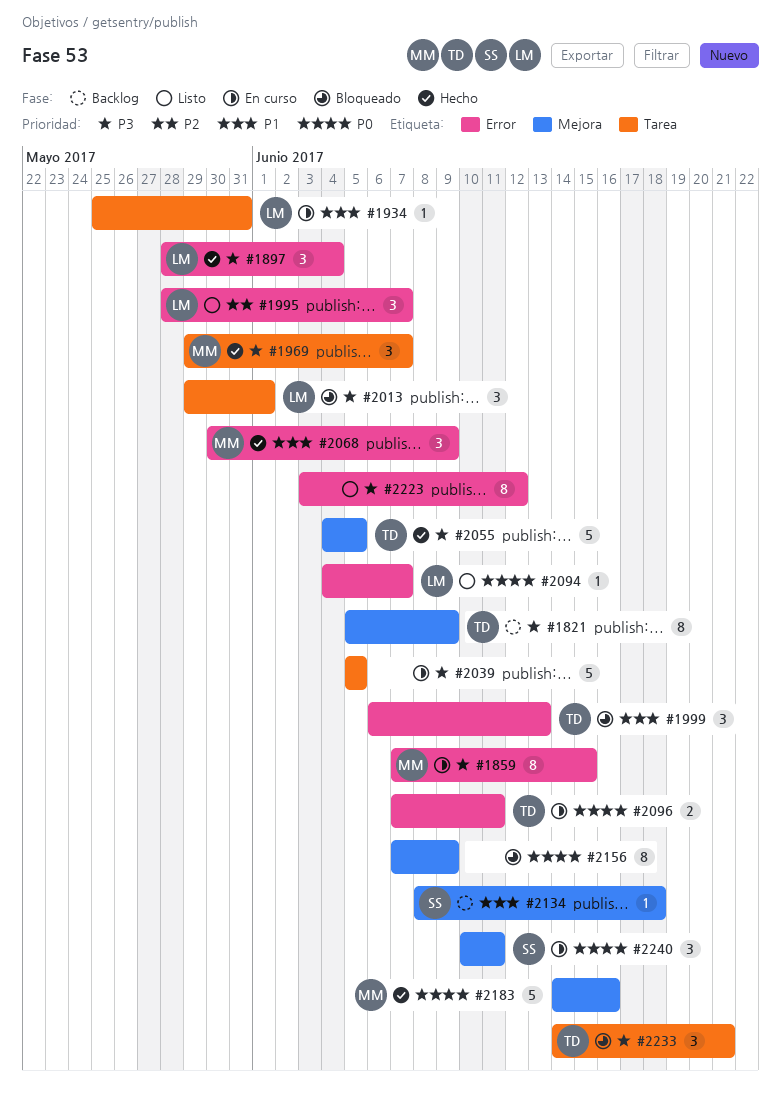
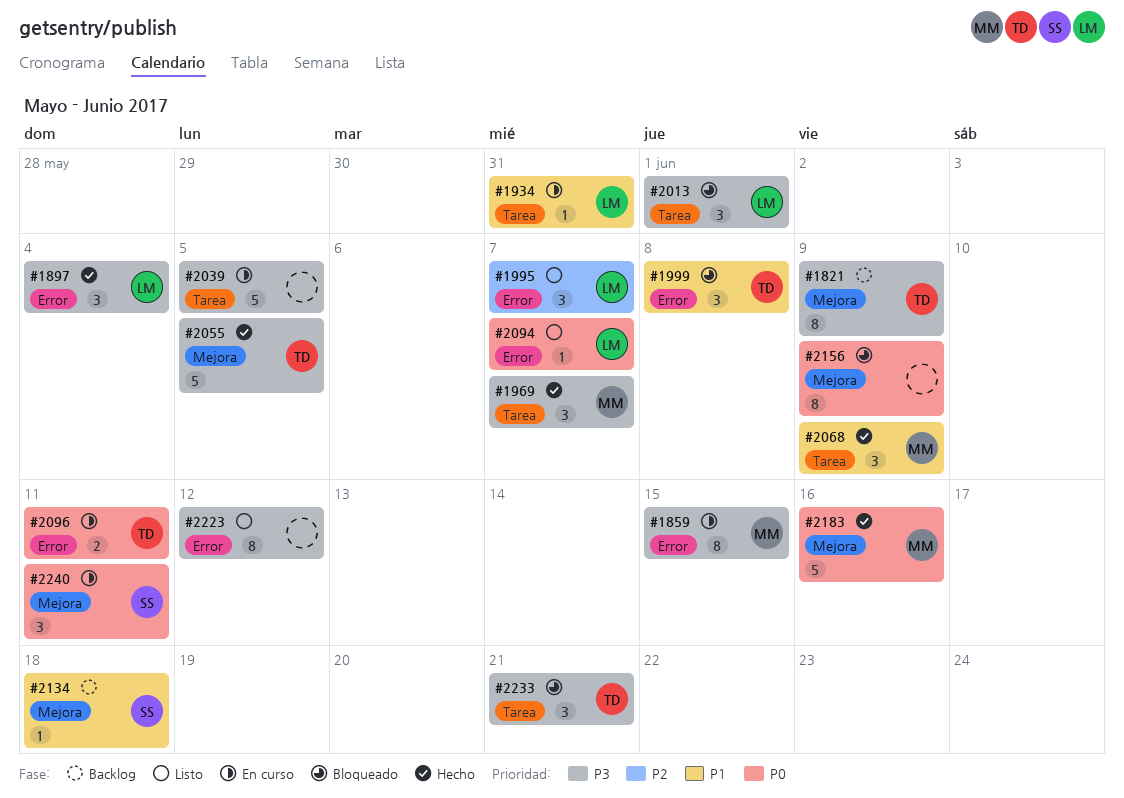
#1999, due: Jun 13 -> Jun 8
#2068, label: Error -> Tarea

